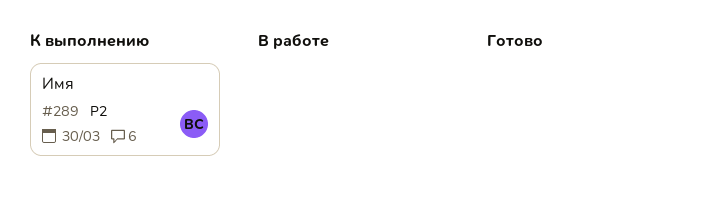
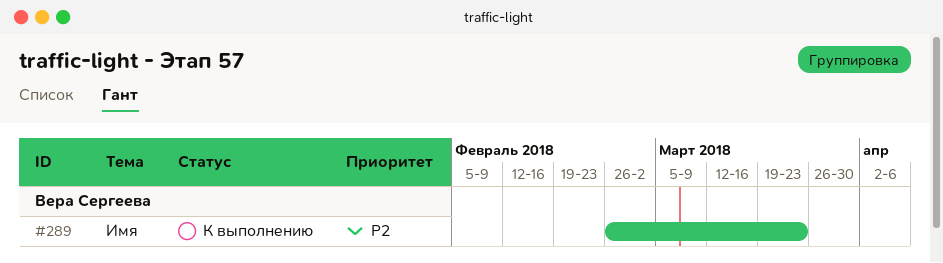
#289, due: Mar 30 -> Mar 23

